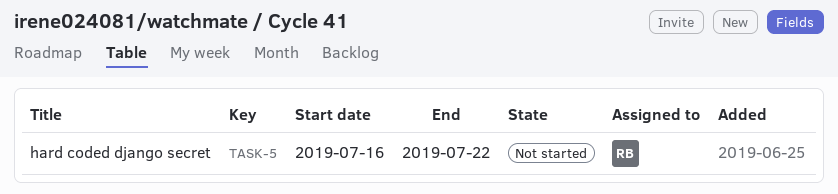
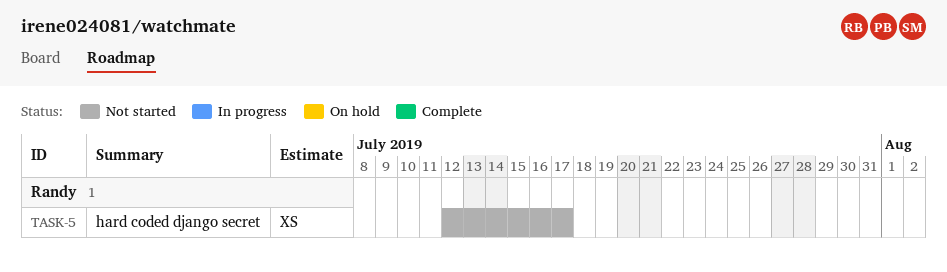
TASK-5, start: Jul 16 -> Jul 12
TASK-5, due: Jul 22 -> Jul 17

